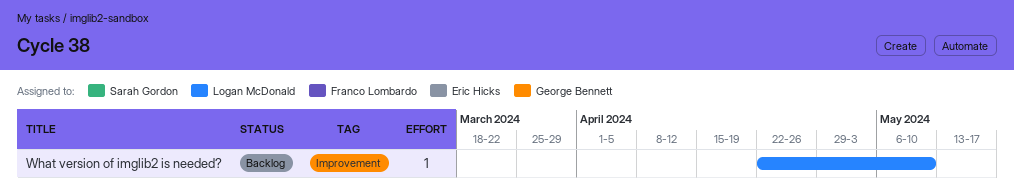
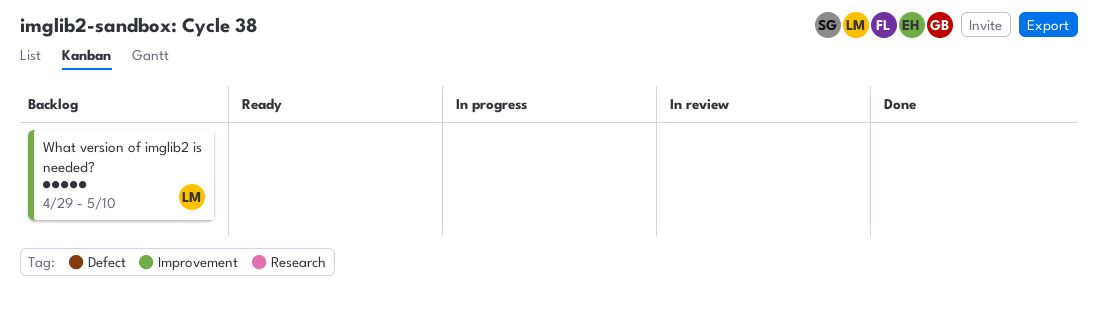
What version of imglib2 is needed?, estimate: 1 -> 5
What version of imglib2 is needed?, start: Apr 22 -> Apr 29

